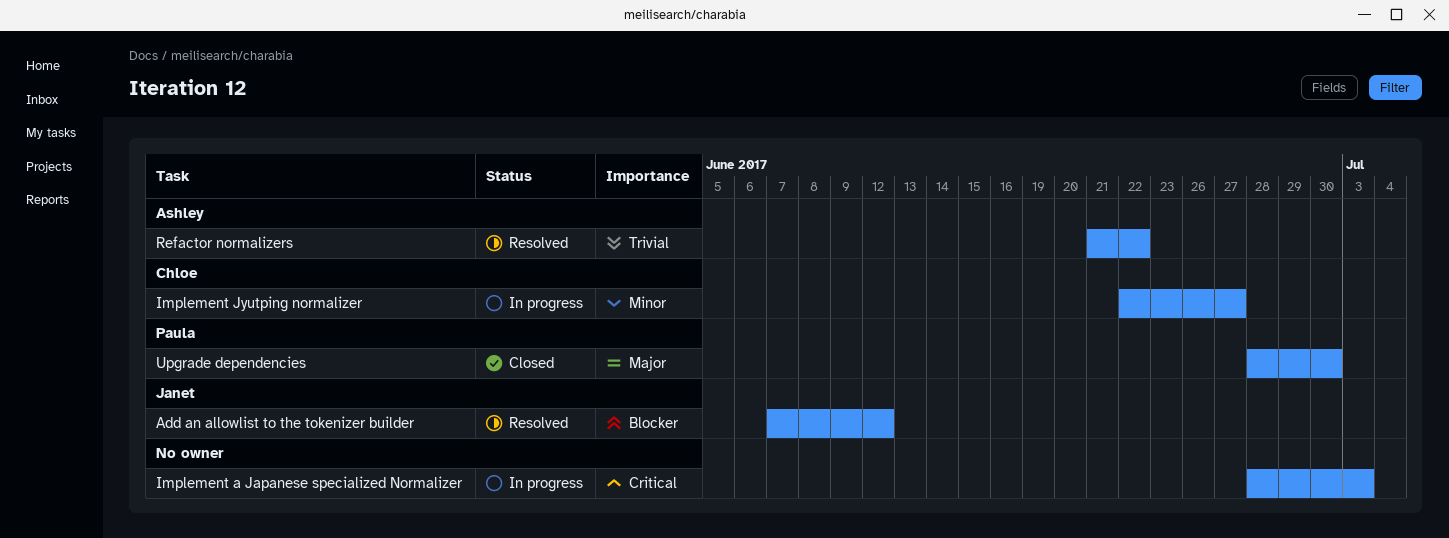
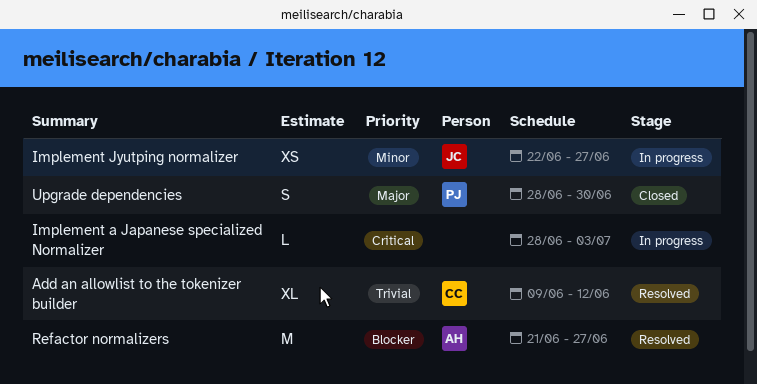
Add an allowlist to the tokenizer builder, owner: Janet -> Chloe
Add an allowlist to the tokenizer builder, priority: Blocker -> Trivial
Add an allowlist to the tokenizer builder, start: Jun 7 -> Jun 9
Implement Jyutping normalizer, owner: Chloe -> Janet
Refactor normalizers, priority: Trivial -> Blocker
Refactor normalizers, due: Jun 22 -> Jun 27

